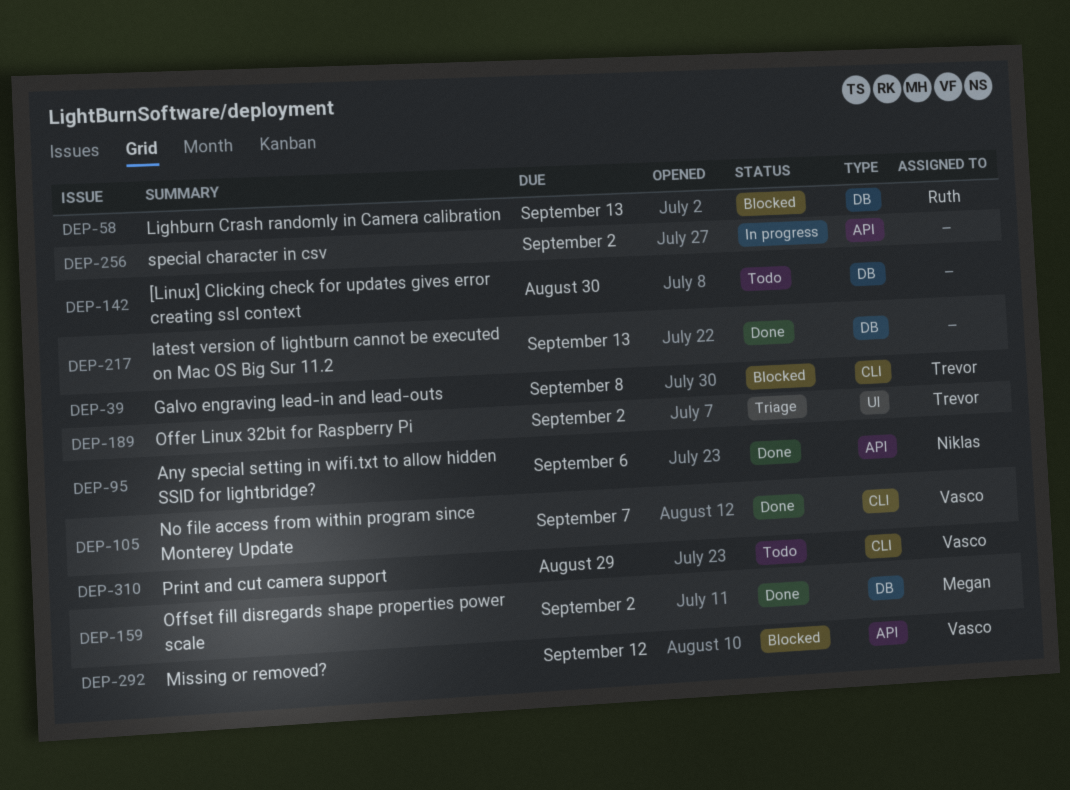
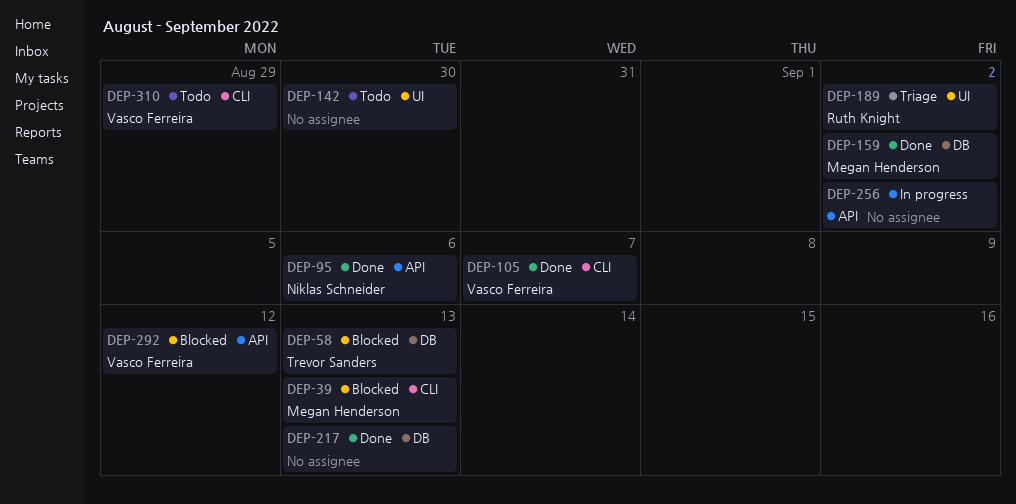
DEP-39, owner: Trevor Sanders -> Megan Henderson
DEP-39, due: Sep 8 -> Sep 13
DEP-58, owner: Ruth Knight -> Trevor Sanders
DEP-142, label: DB -> UI
DEP-189, owner: Trevor Sanders -> Ruth Knight

